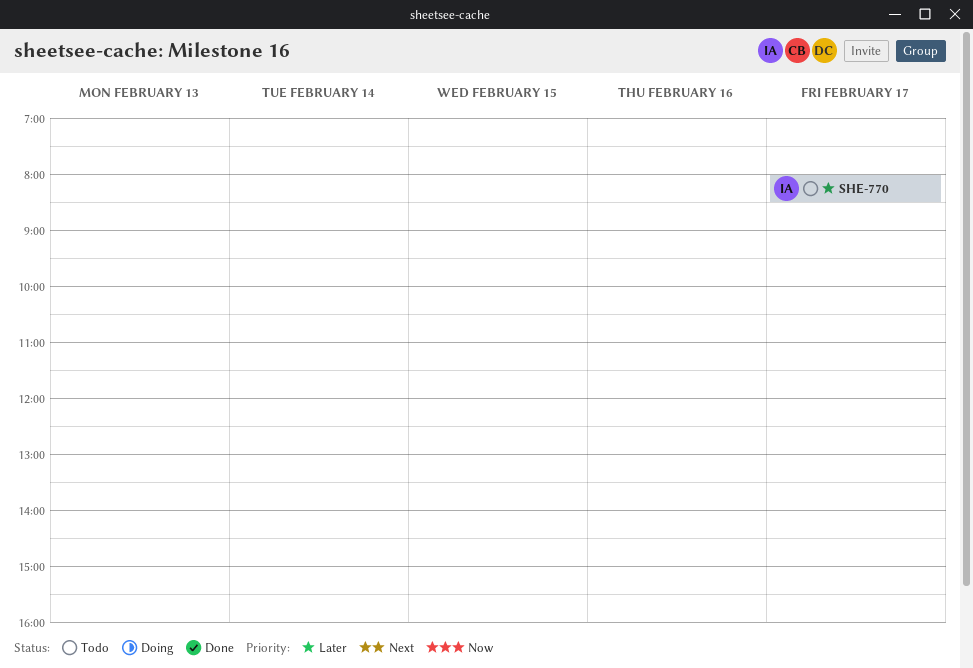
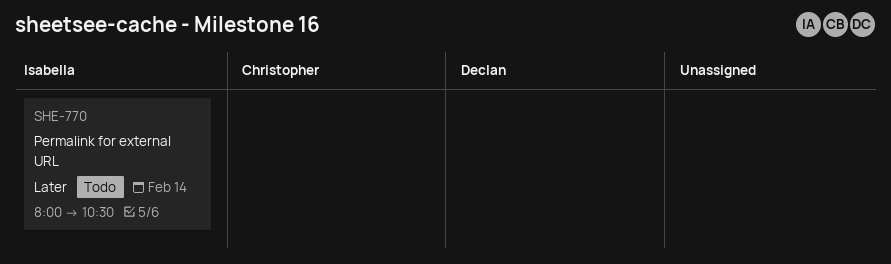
SHE-770, day: Feb 17 -> Feb 14
SHE-770, ends: 08:30 -> 10:30

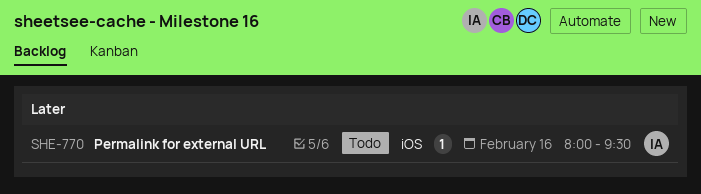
SHE-770, day: Feb 14 -> Feb 16
SHE-770, ends: 10:30 -> 09:30

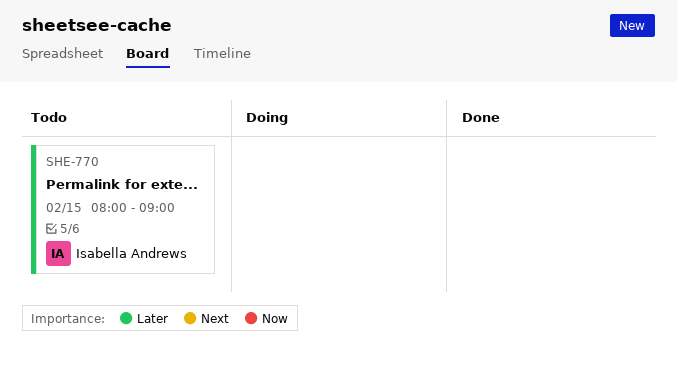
SHE-770, day: Feb 16 -> Feb 15
SHE-770, ends: 09:30 -> 09:00

